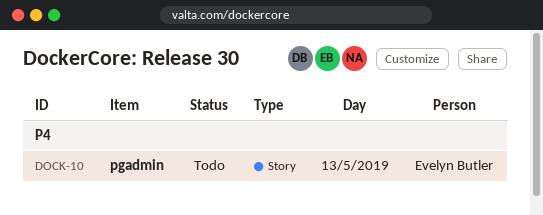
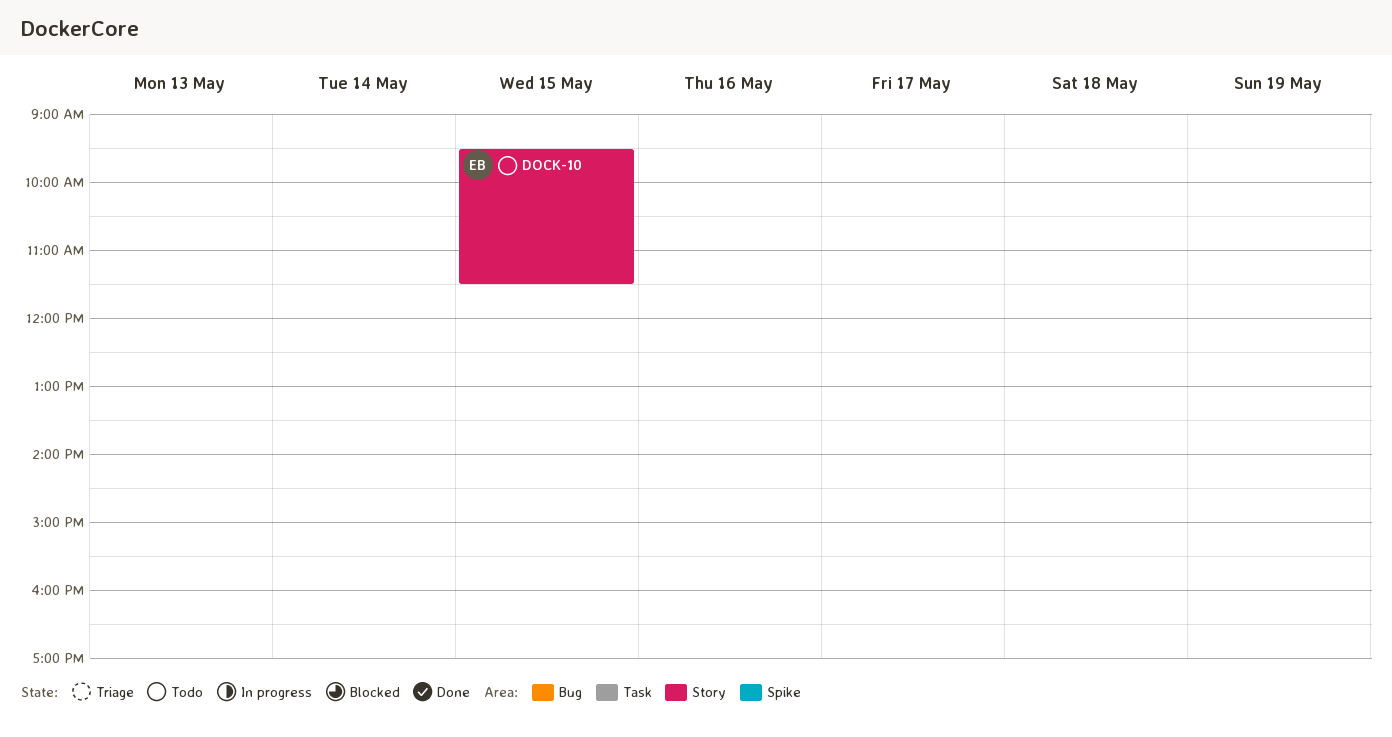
DOCK-10, day: May 13 -> May 15

